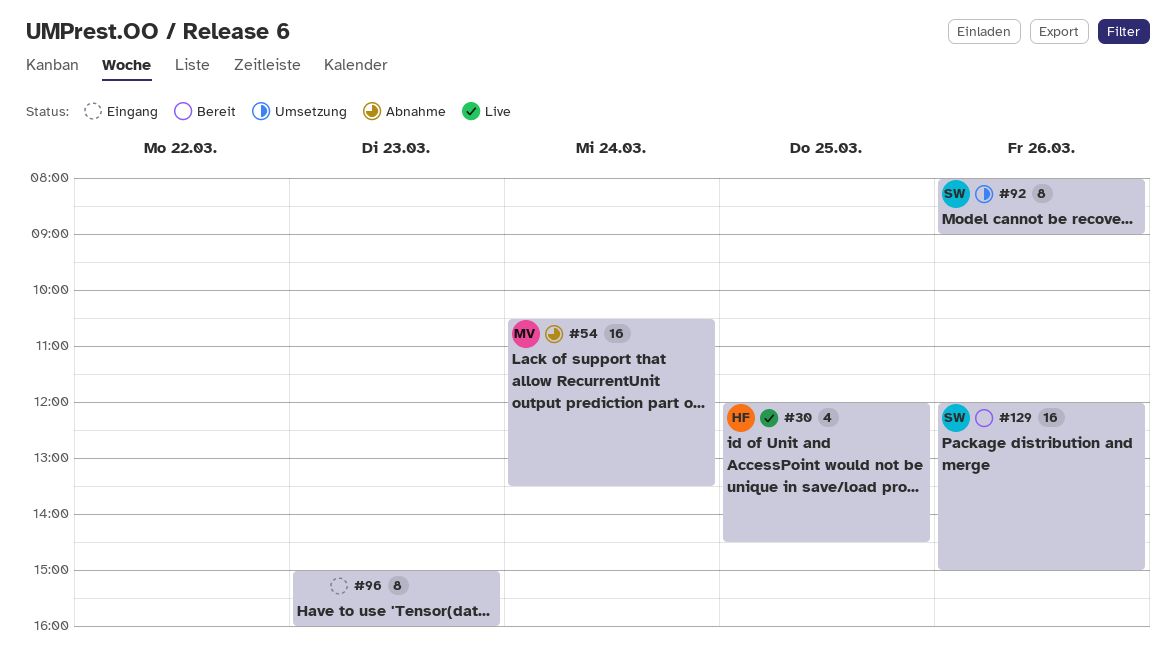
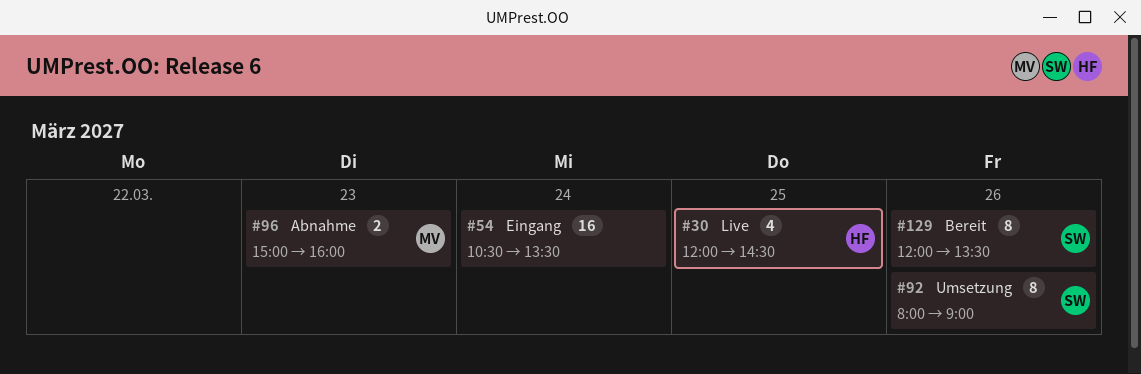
#54, status: Abnahme -> Eingang
#54, owner: MV -> none
#96, status: Eingang -> Abnahme
#96, owner: none -> MV
#96, estimate: 8 -> 2
#129, estimate: 16 -> 8
#129, ends: 15:00 -> 13:30

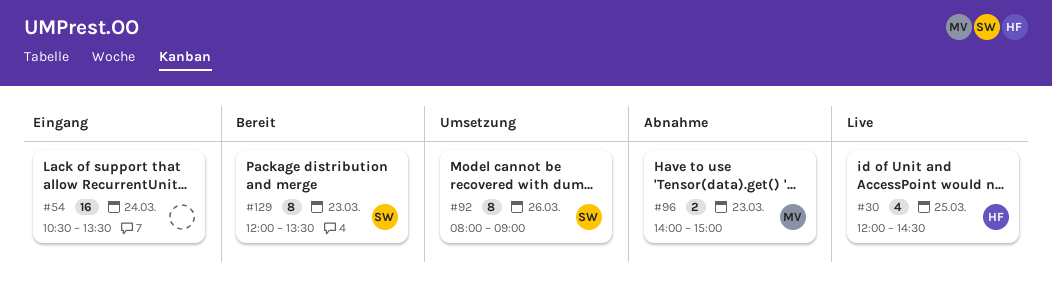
#96, begins: 15:00 -> 14:00
#96, ends: 16:00 -> 15:00
#129, day: Mar 26 -> Mar 23

